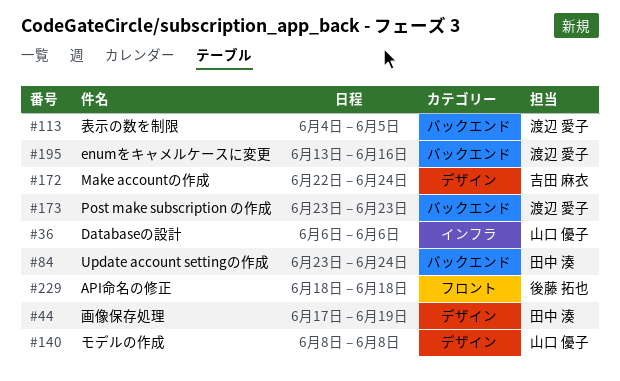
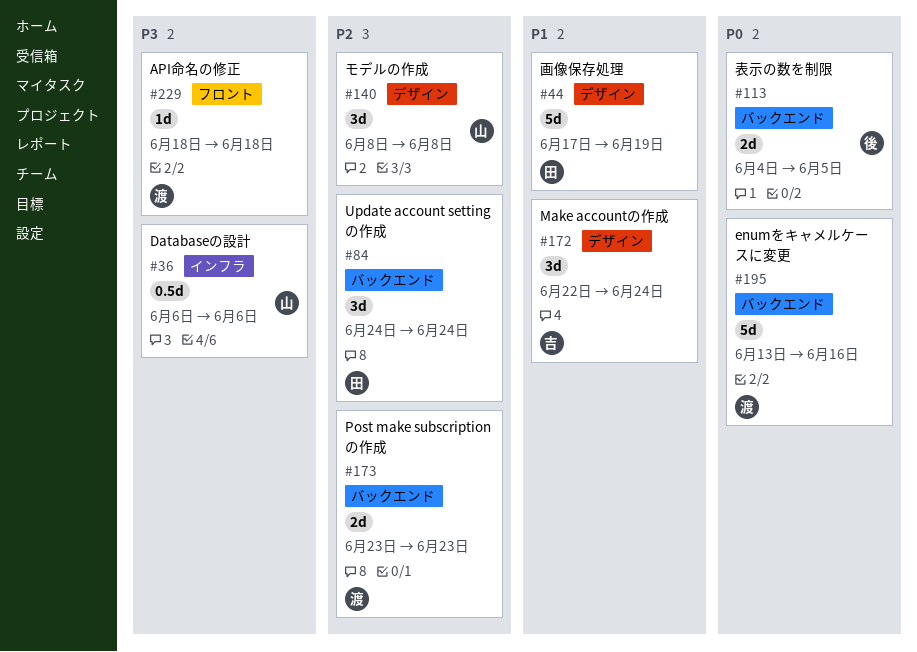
#84, start: Jun 23 -> Jun 24
#113, owner: 渡辺 愛子 -> 後藤 拓也
#229, owner: 後藤 拓也 -> 渡辺 愛子

